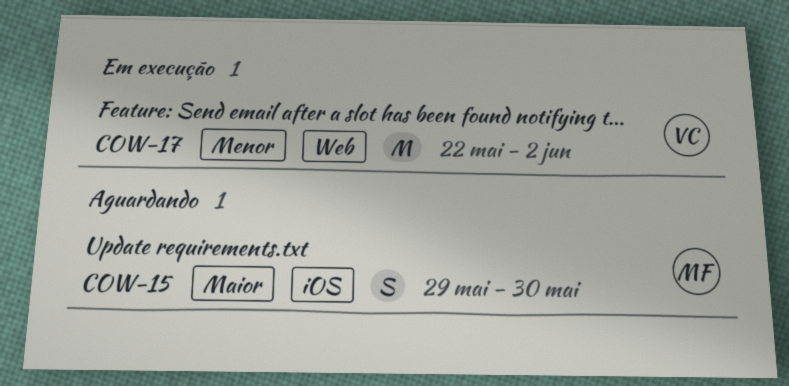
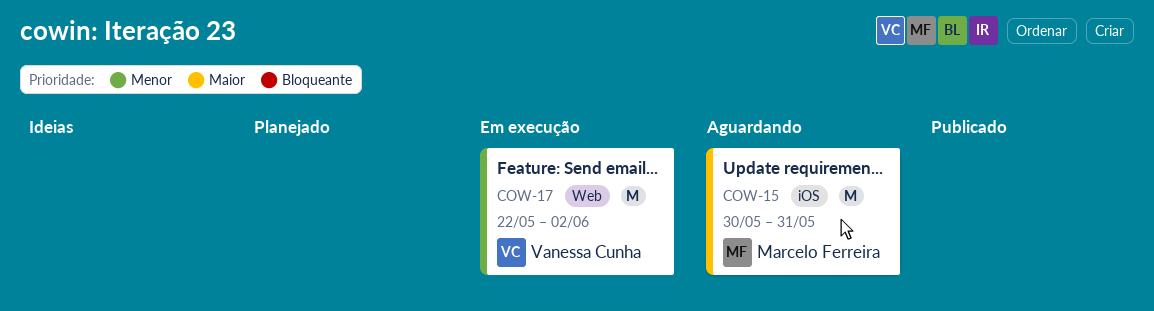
COW-15, estimate: S -> M
COW-15, start: May 29 -> May 30
COW-15, due: May 30 -> May 31

